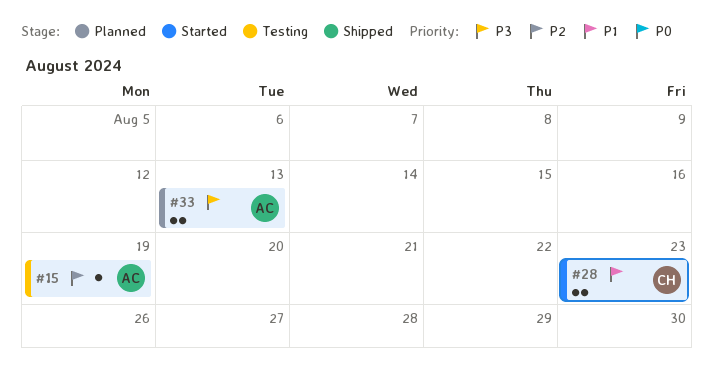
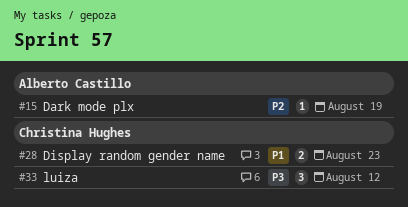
#33, owner: Alberto Castillo -> Christina Hughes
#33, estimate: 2 -> 3
#33, due: Aug 13 -> Aug 12

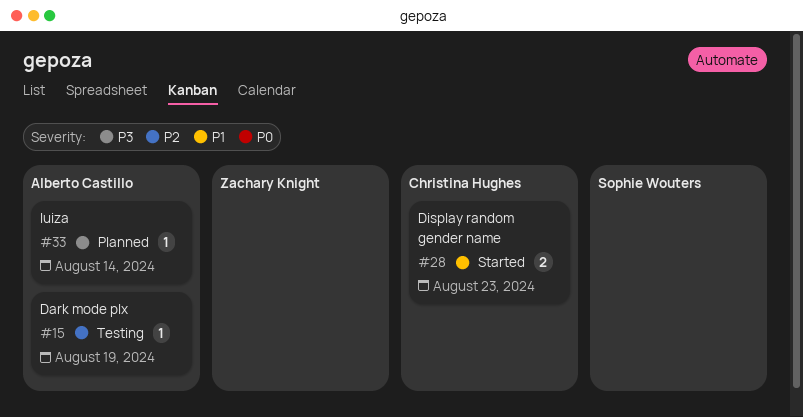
#33, owner: Christina Hughes -> Alberto Castillo
#33, estimate: 3 -> 1
#33, due: Aug 12 -> Aug 14

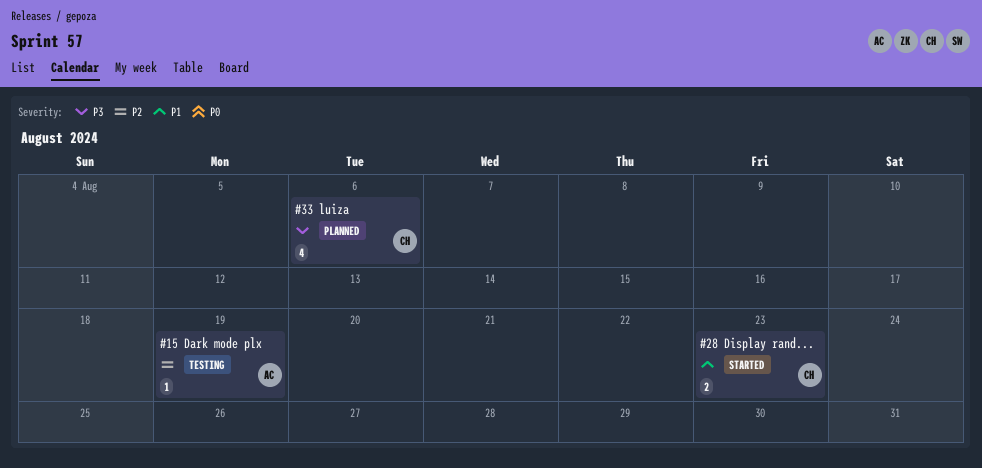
#33, owner: Alberto Castillo -> Christina Hughes
#33, estimate: 1 -> 4
#33, due: Aug 14 -> Aug 6

